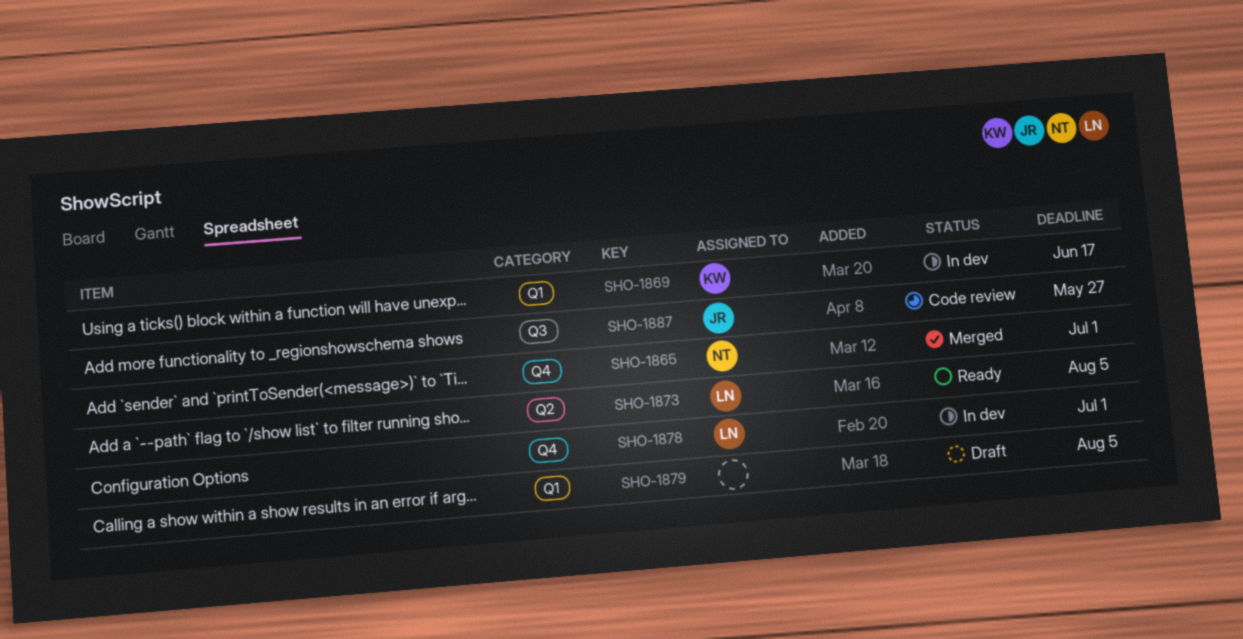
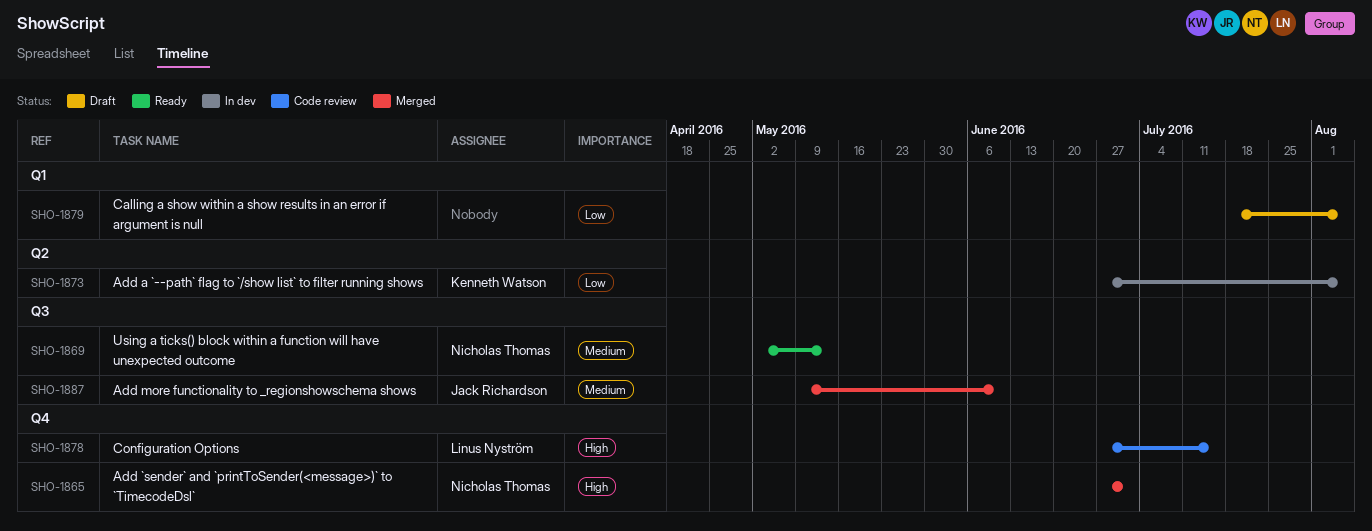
SHO-1869, status: In dev -> Ready
SHO-1869, owner: Kenneth Watson -> Nicholas Thomas
SHO-1869, label: Q1 -> Q3
SHO-1869, due: Jun 17 -> May 13
SHO-1873, status: Ready -> In dev
SHO-1873, owner: Linus Nyström -> Kenneth Watson
SHO-1878, status: In dev -> Code review
SHO-1878, due: Jul 1 -> Jul 15
SHO-1887, status: Code review -> Merged
SHO-1887, due: May 27 -> Jun 10

